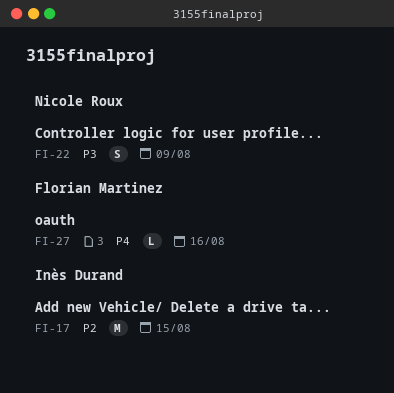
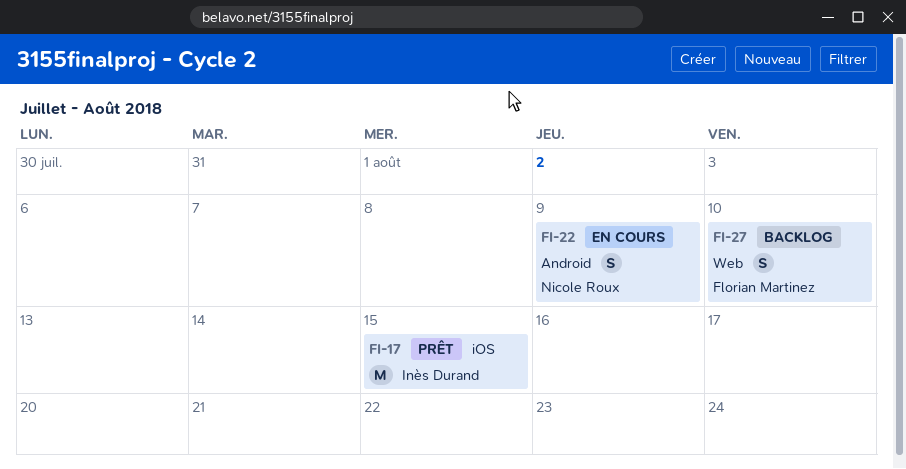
FI-27, estimate: L -> S
FI-27, due: Aug 16 -> Aug 10

